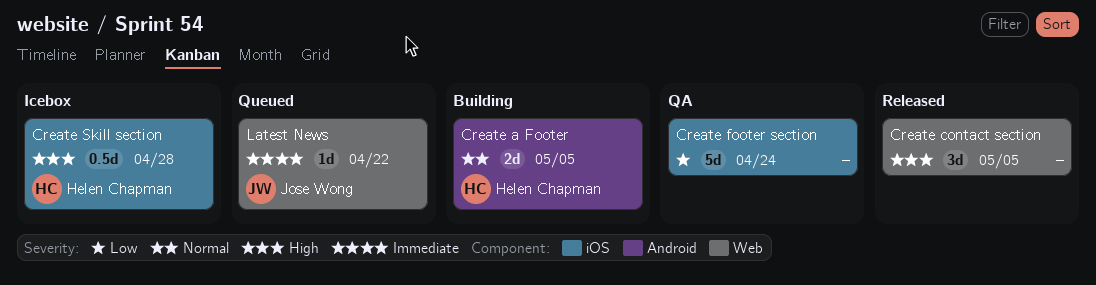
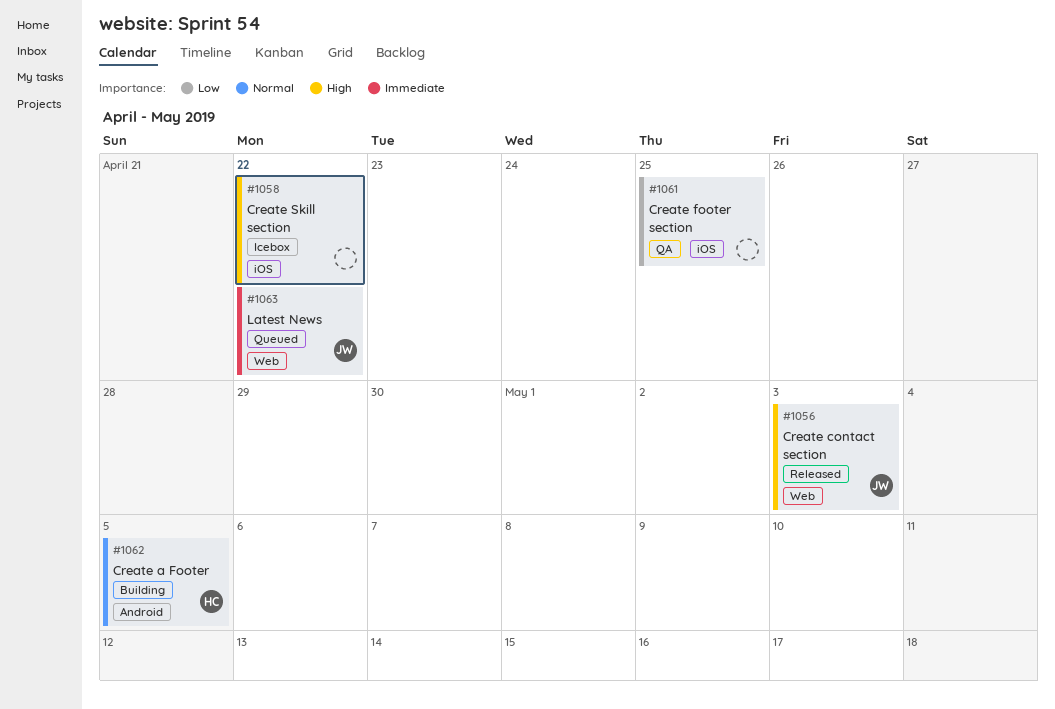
Create contact section, owner: none -> Jose Wong
Create contact section, due: May 5 -> May 3
Create footer section, due: Apr 24 -> Apr 25
Create Skill section, owner: Helen Chapman -> none
Create Skill section, due: Apr 28 -> Apr 22

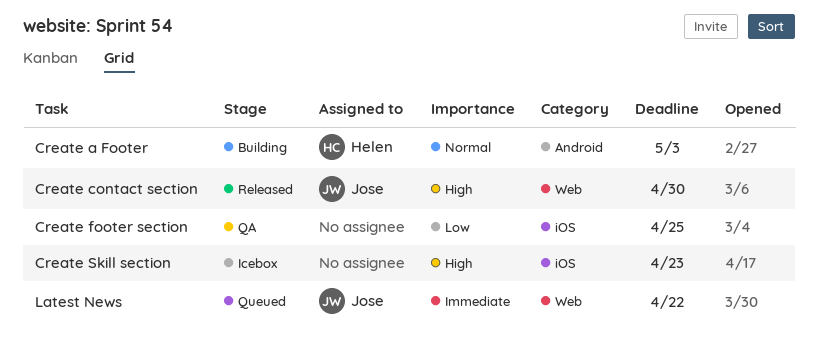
Create a Footer, due: May 5 -> May 3
Create contact section, due: May 3 -> Apr 30
Create Skill section, due: Apr 22 -> Apr 23

